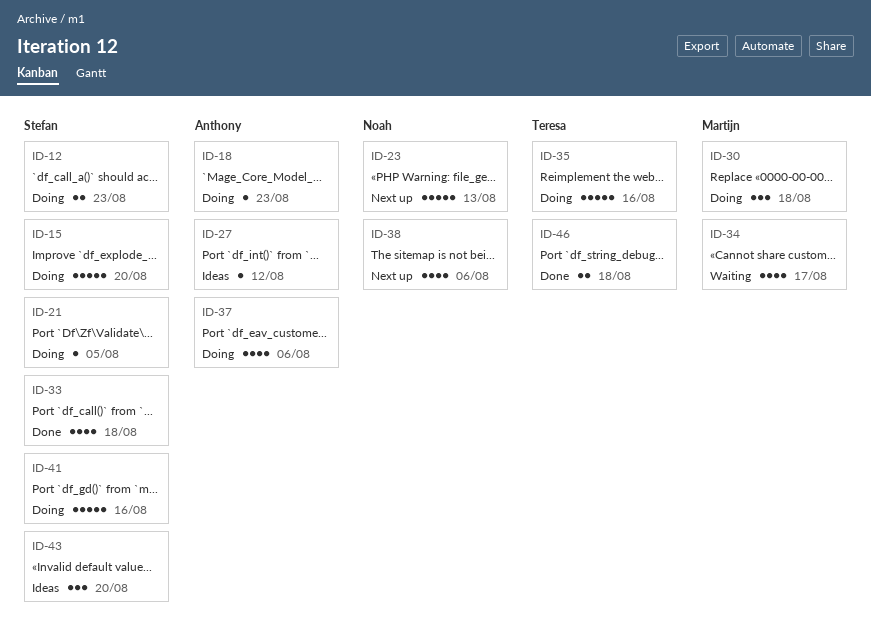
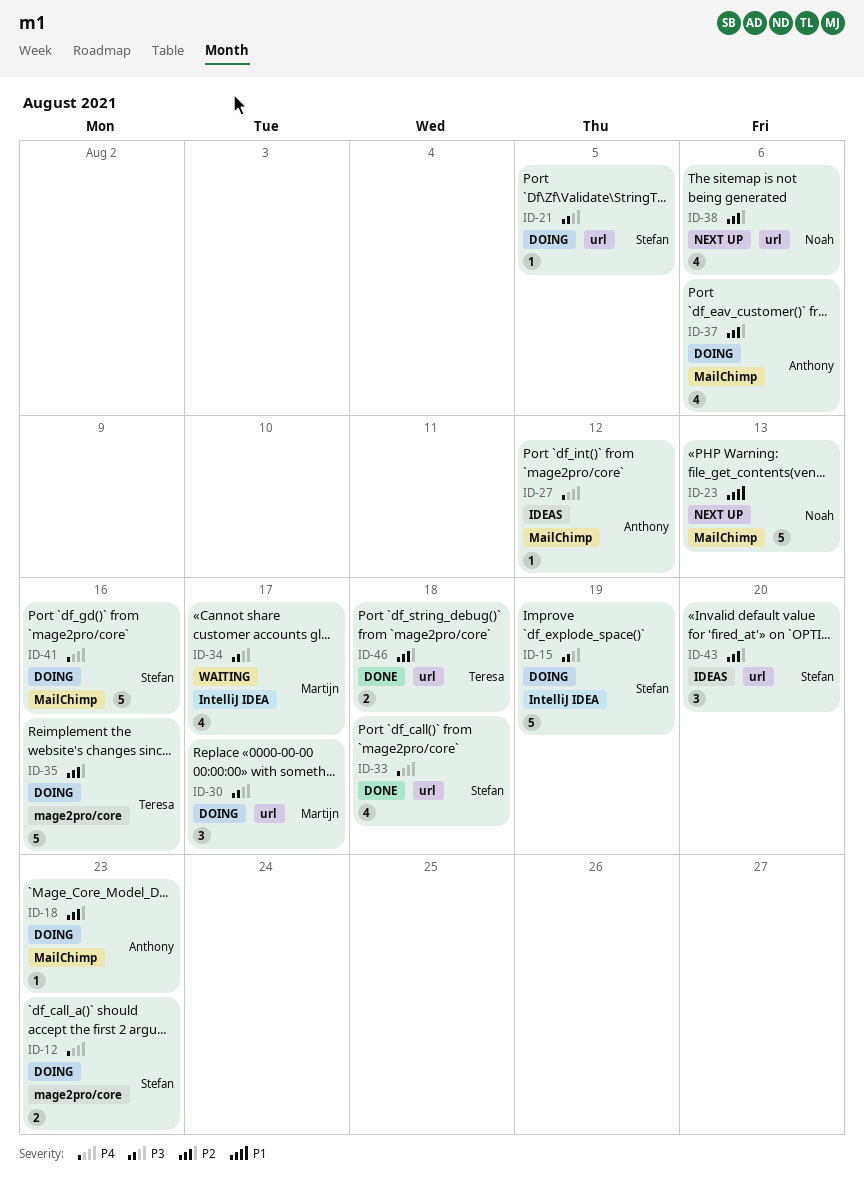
ID-15, due: Aug 20 -> Aug 19
ID-30, due: Aug 18 -> Aug 17

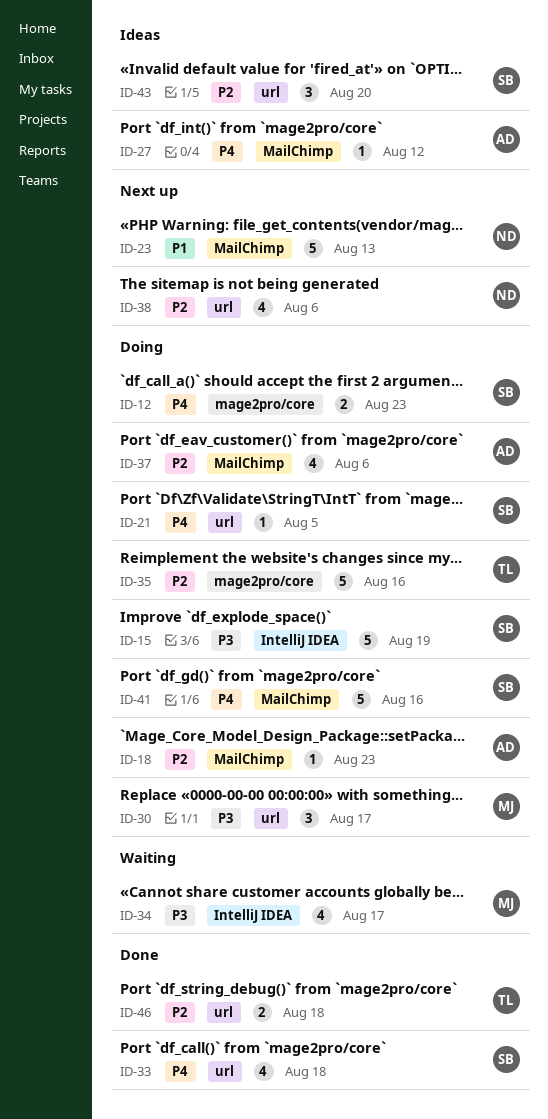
ID-21, priority: P3 -> P4

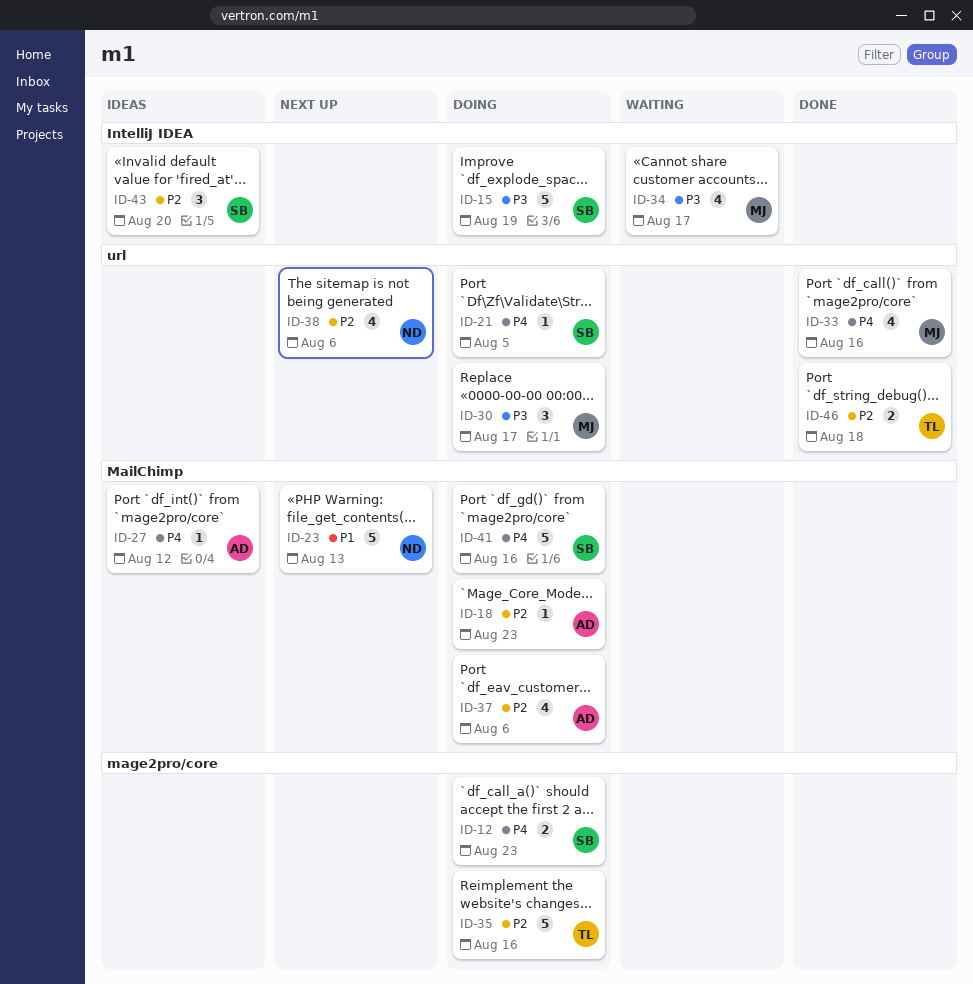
ID-33, owner: SB -> MJ
ID-33, due: Aug 18 -> Aug 16
ID-43, label: url -> IntelliJ IDEA

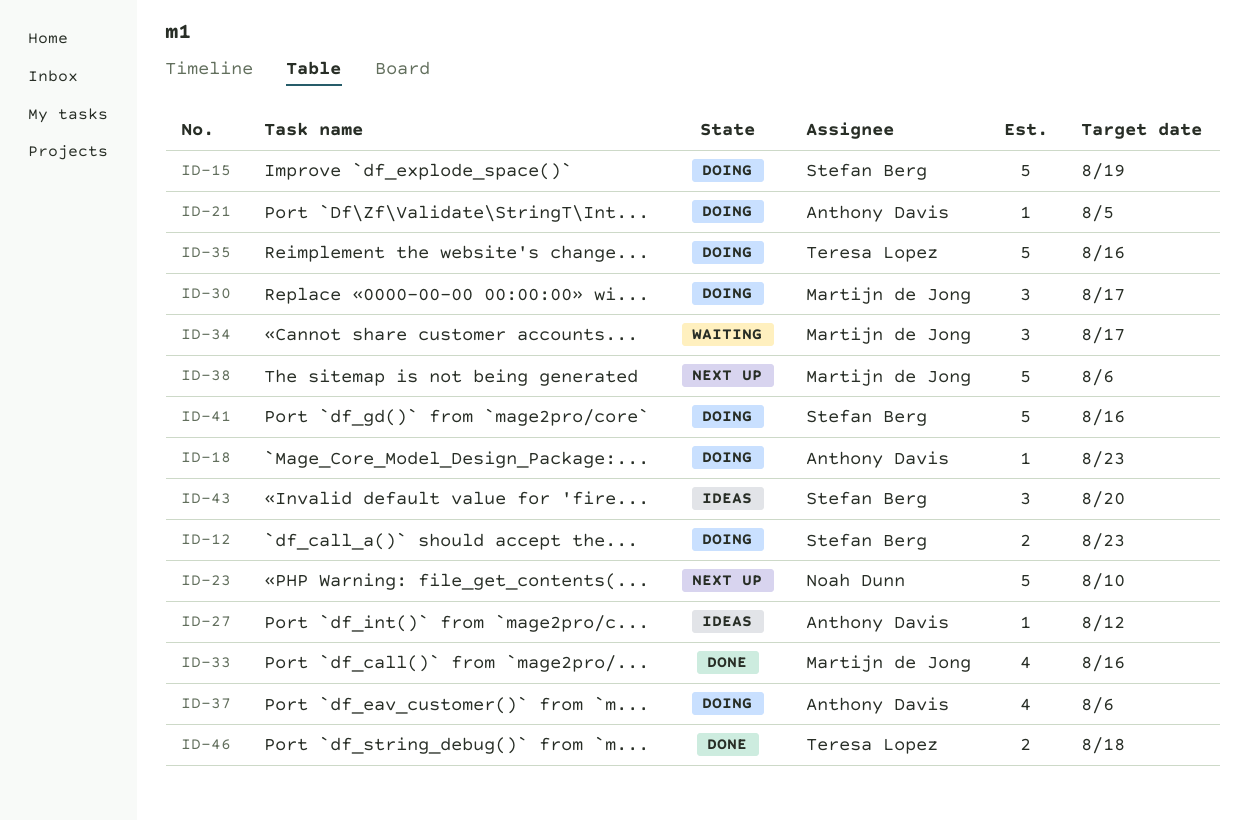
ID-21, owner: Stefan Berg -> Anthony Davis
ID-23, due: Aug 13 -> Aug 10
ID-34, estimate: 4 -> 3
ID-38, owner: Noah Dunn -> Martijn de Jong
ID-38, estimate: 4 -> 5

